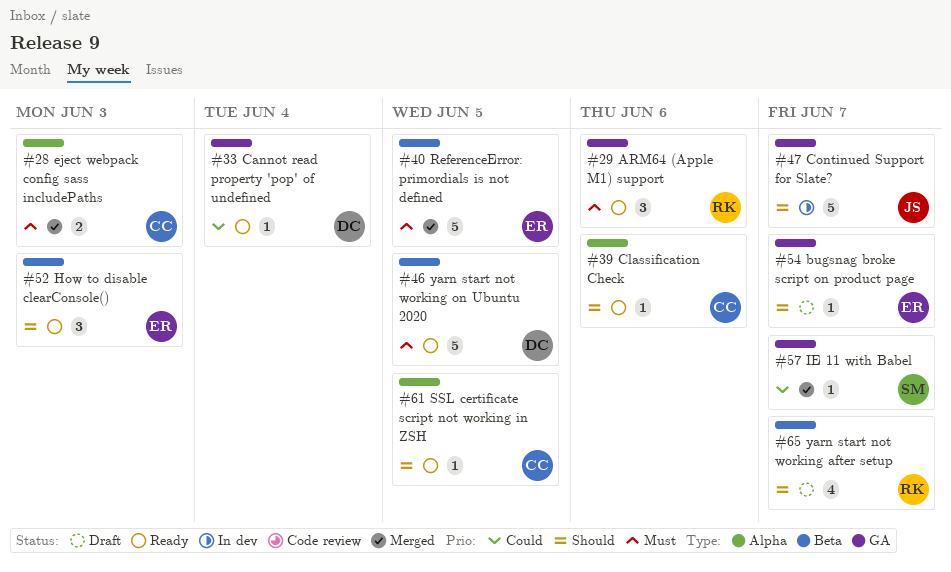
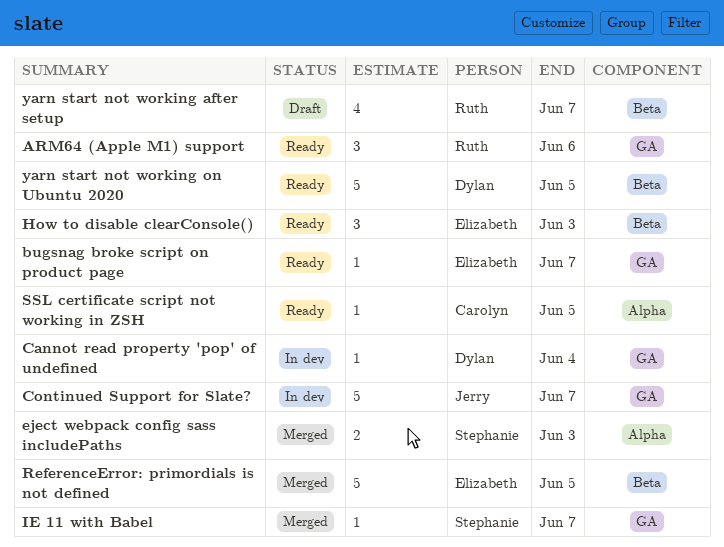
bugsnag broke script on product page, status: Draft -> Ready
Cannot read property 'pop' of undefined, status: Ready -> In dev
Classification Check: present -> none
eject webpack config sass includePaths, owner: Carolyn -> Stephanie

